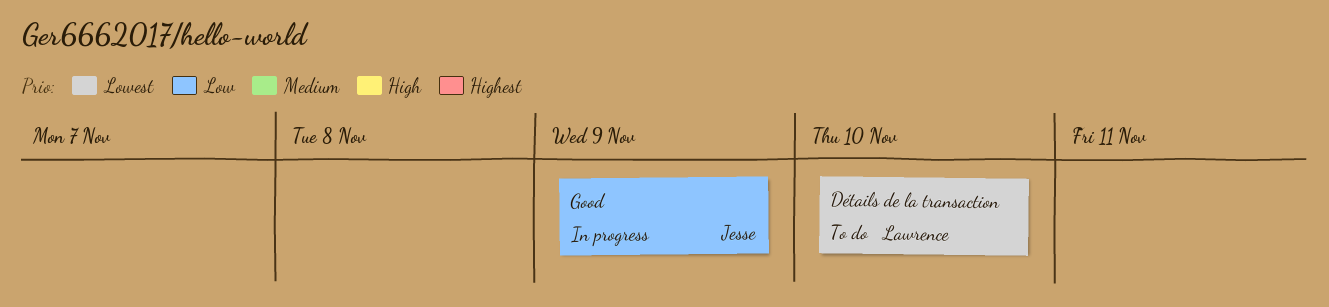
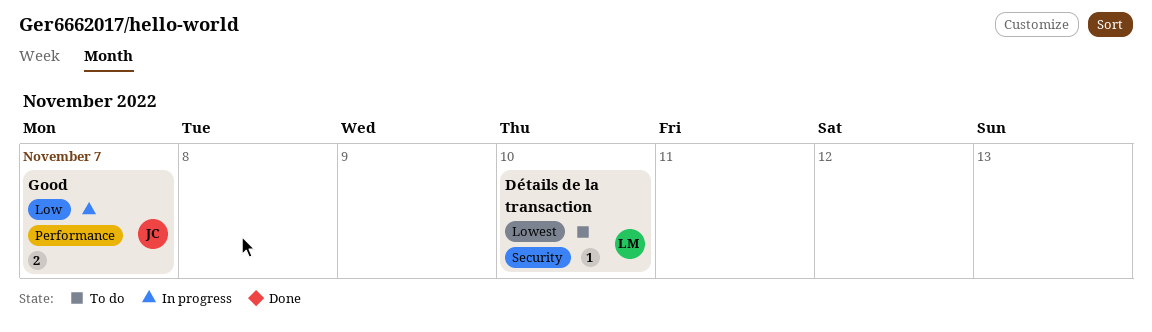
Good, due: Nov 9 -> Nov 7

